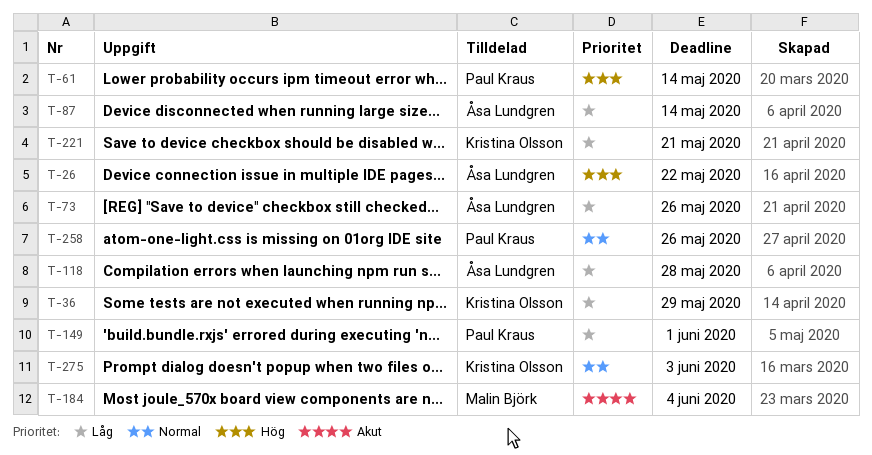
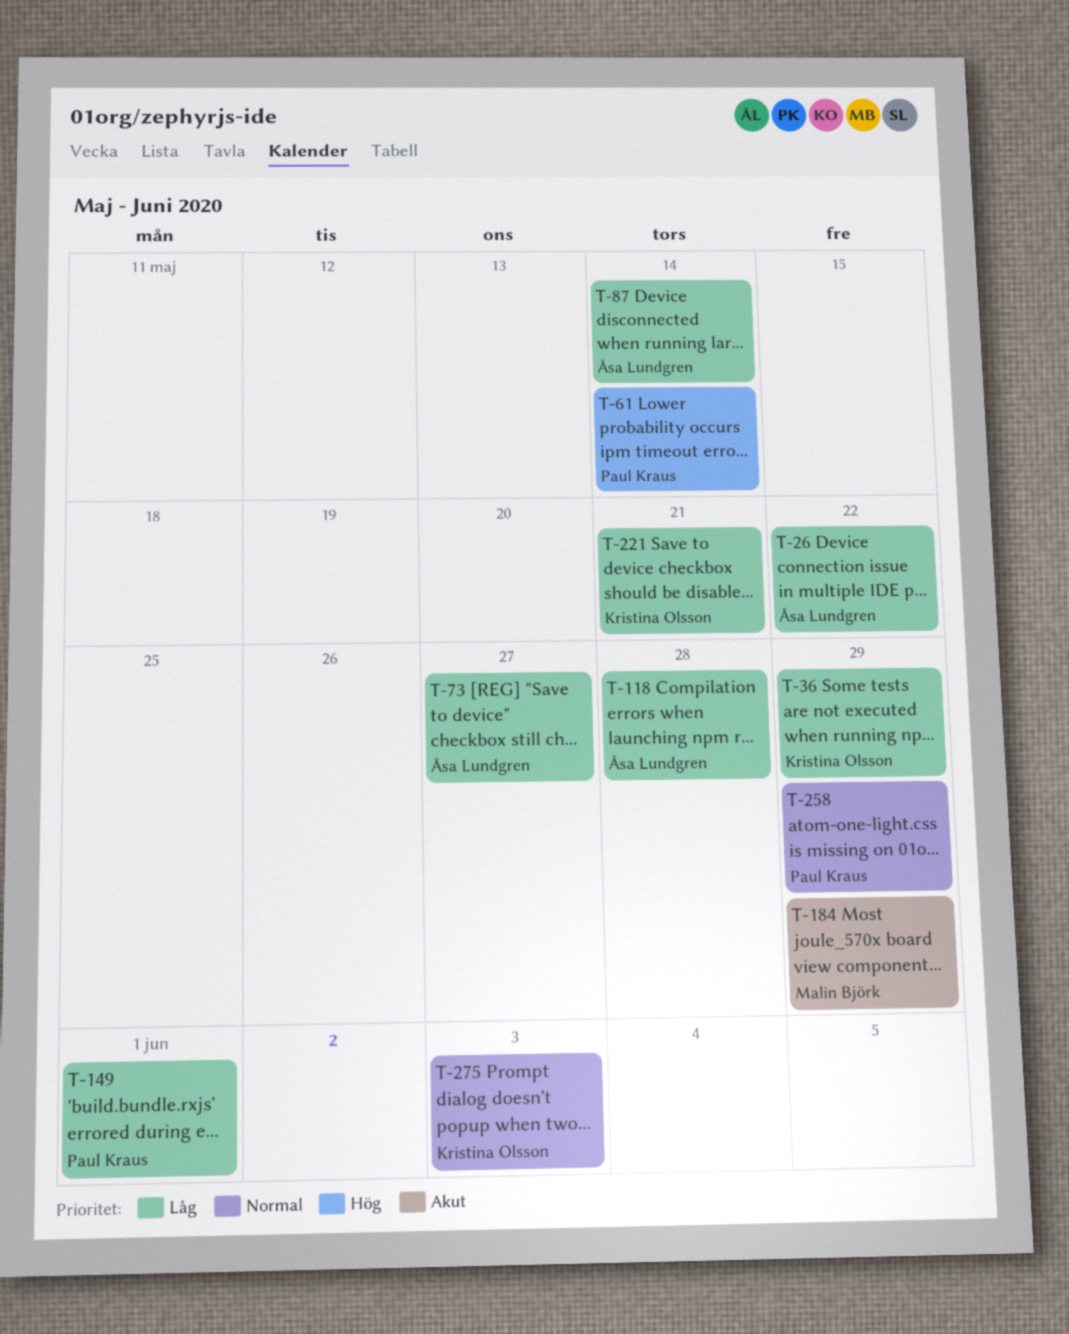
T-26, priority: Hög -> Låg
T-73, due: May 26 -> May 27
T-184, due: Jun 4 -> May 29
T-258, due: May 26 -> May 29

